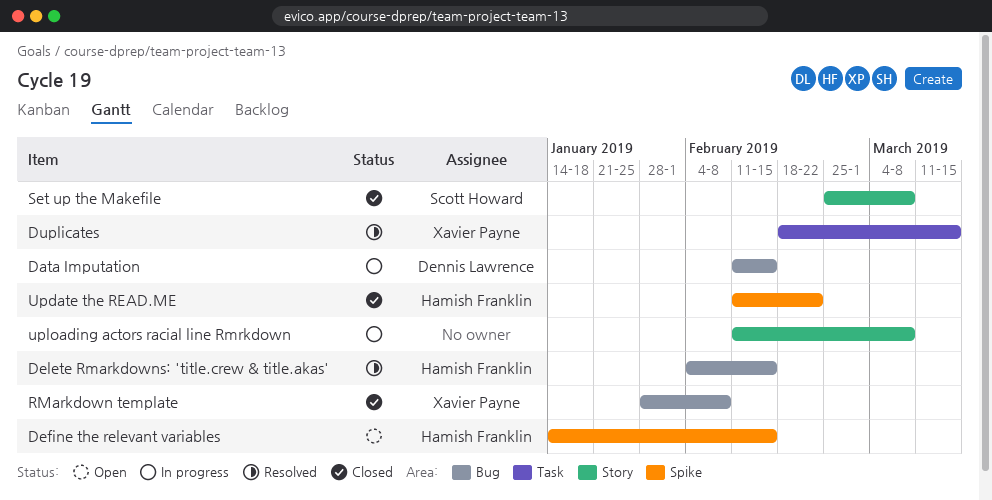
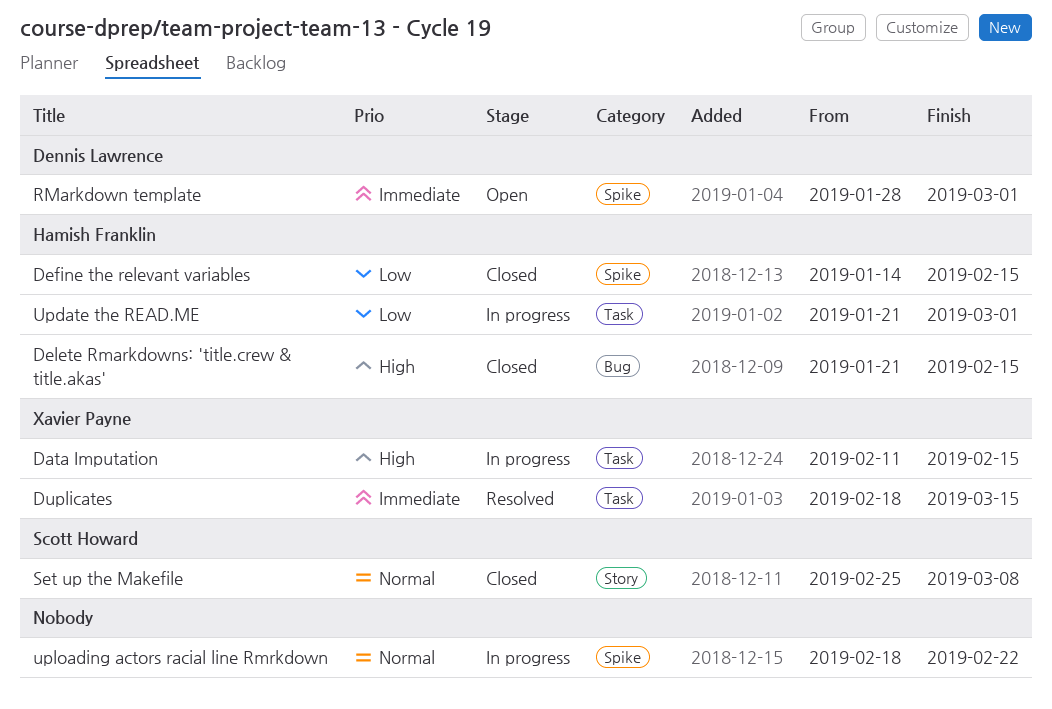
Data Imputation, owner: Dennis Lawrence -> Xavier Payne
Data Imputation, label: Bug -> Task
Define the relevant variables, status: Open -> Closed
Delete Rmarkdowns: 'title.crew & title.akas', status: Resolved -> Closed
Delete Rmarkdowns: 'title.crew & title.akas', start: Feb 4 -> Jan 21
RMarkdown template, status: Closed -> Open
RMarkdown template, owner: Xavier Payne -> Dennis Lawrence
RMarkdown template, label: Bug -> Spike
RMarkdown template, due: Feb 8 -> Mar 1
Update the READ.ME, status: Closed -> In progress
Update the READ.ME, label: Spike -> Task
Update the READ.ME, start: Feb 11 -> Jan 21
Update the READ.ME, due: Feb 22 -> Mar 1
uploading actors racial line Rmrkdown, label: Story -> Spike
uploading actors racial line Rmrkdown, start: Feb 11 -> Feb 18
uploading actors racial line Rmrkdown, due: Mar 8 -> Feb 22

